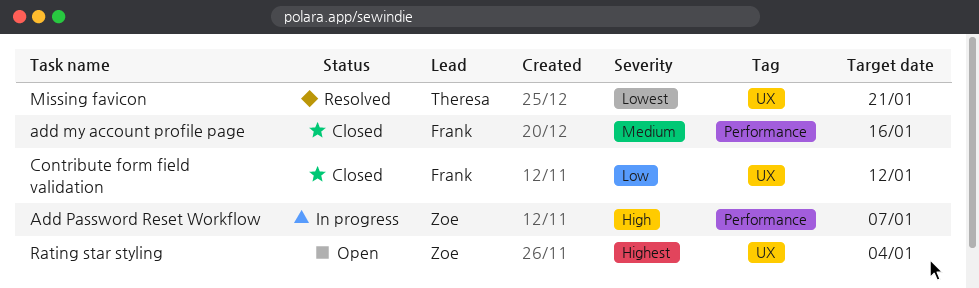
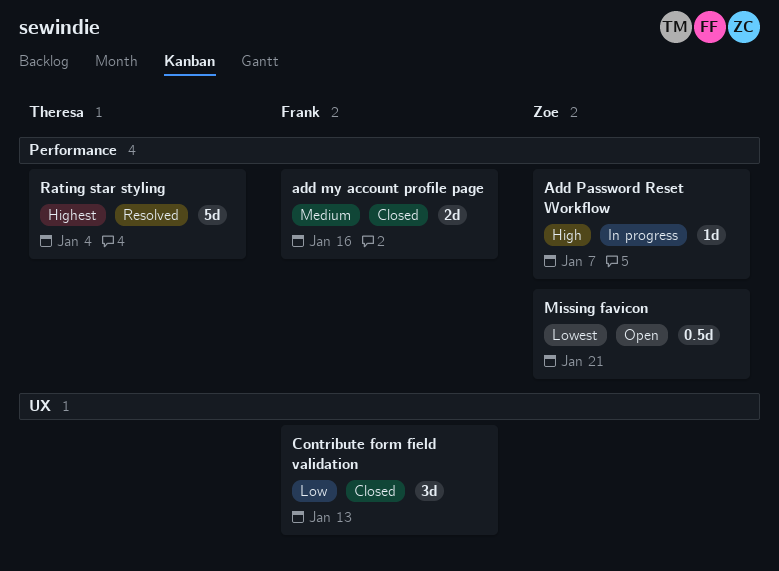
Contribute form field validation, due: Jan 12 -> Jan 13
Missing favicon, status: Resolved -> Open
Missing favicon, owner: Theresa -> Zoe
Missing favicon, label: UX -> Performance
Rating star styling, status: Open -> Resolved
Rating star styling, owner: Zoe -> Theresa
Rating star styling, label: UX -> Performance

